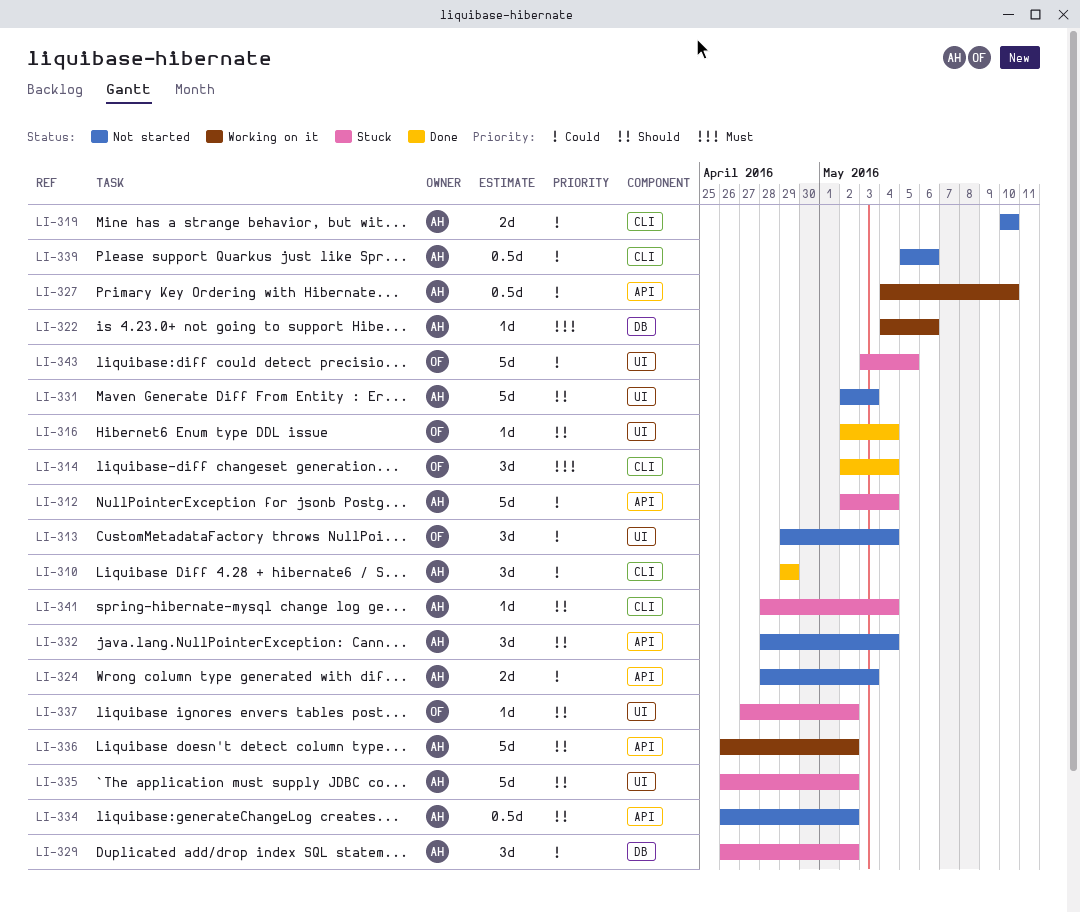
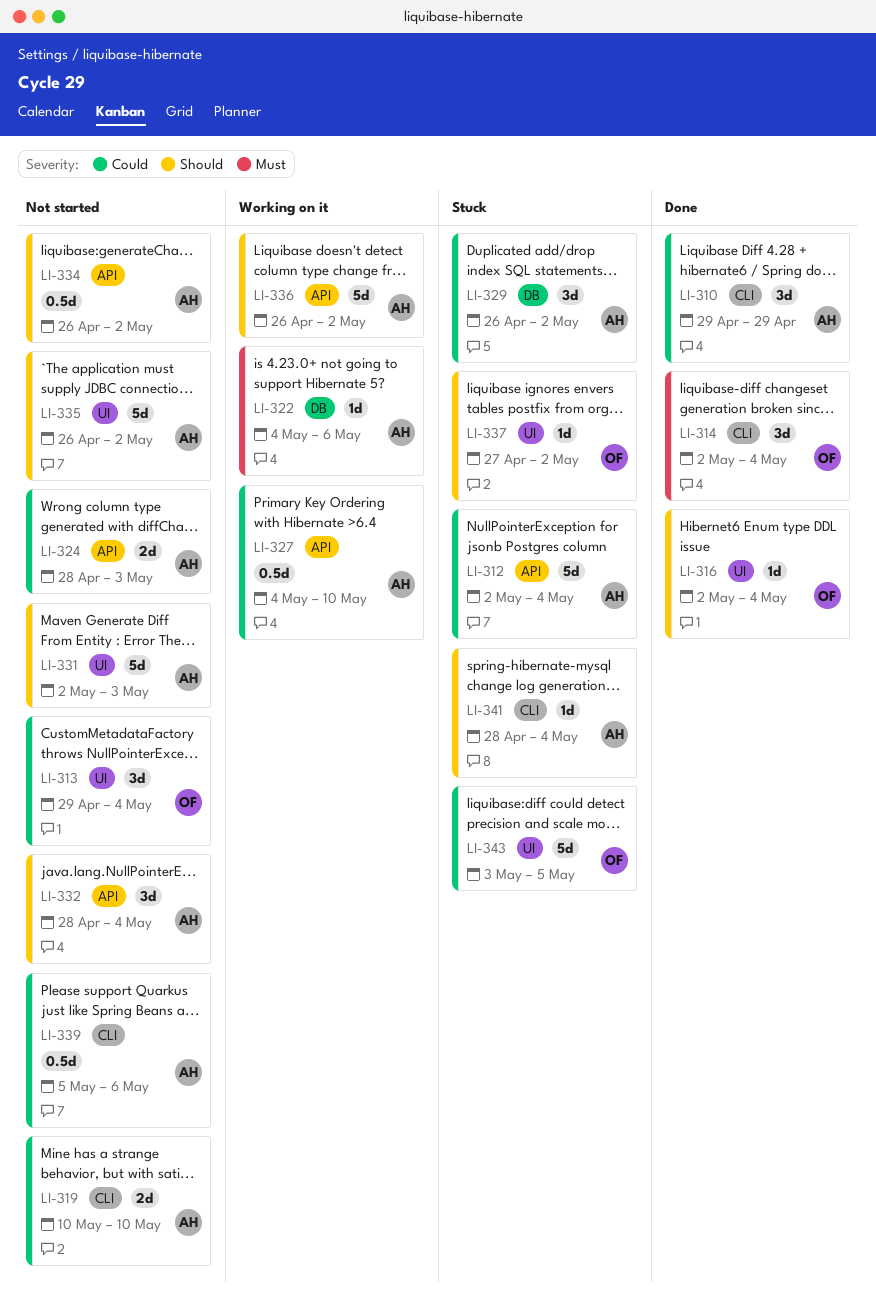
LI-335, status: Stuck -> Not started

